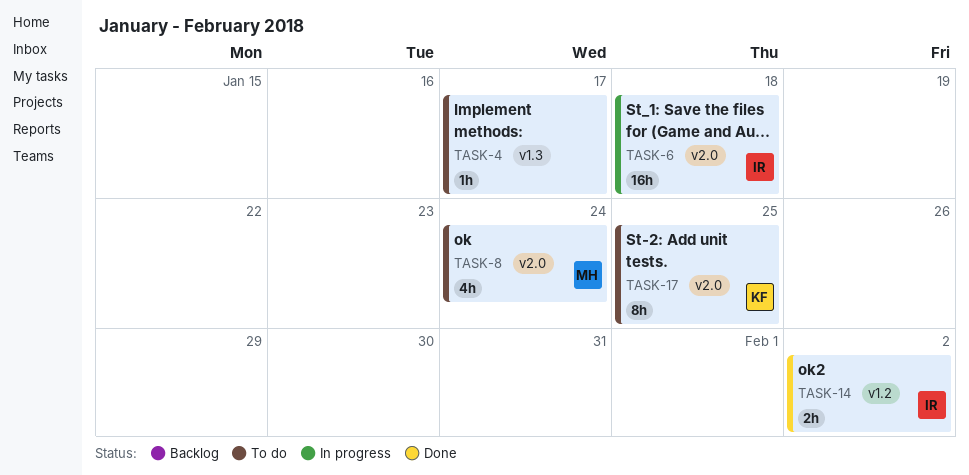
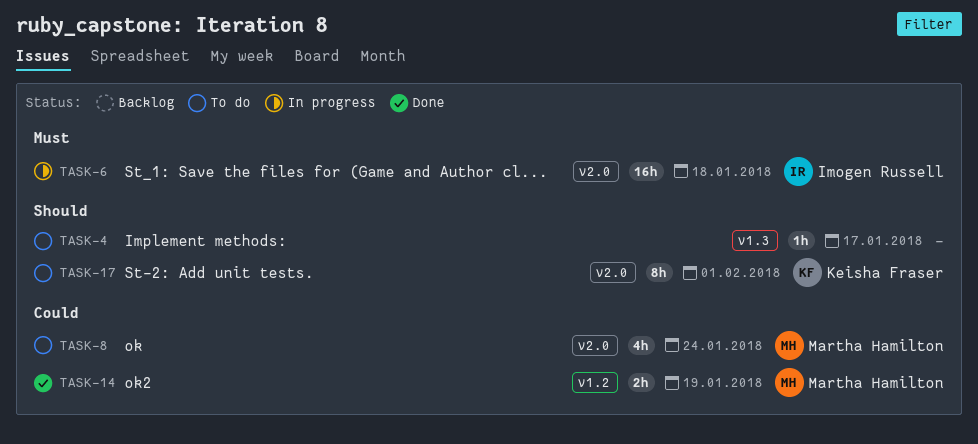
TASK-14, owner: Imogen Russell -> Martha Hamilton
TASK-14, due: Feb 2 -> Jan 19
TASK-17, due: Jan 25 -> Feb 1

